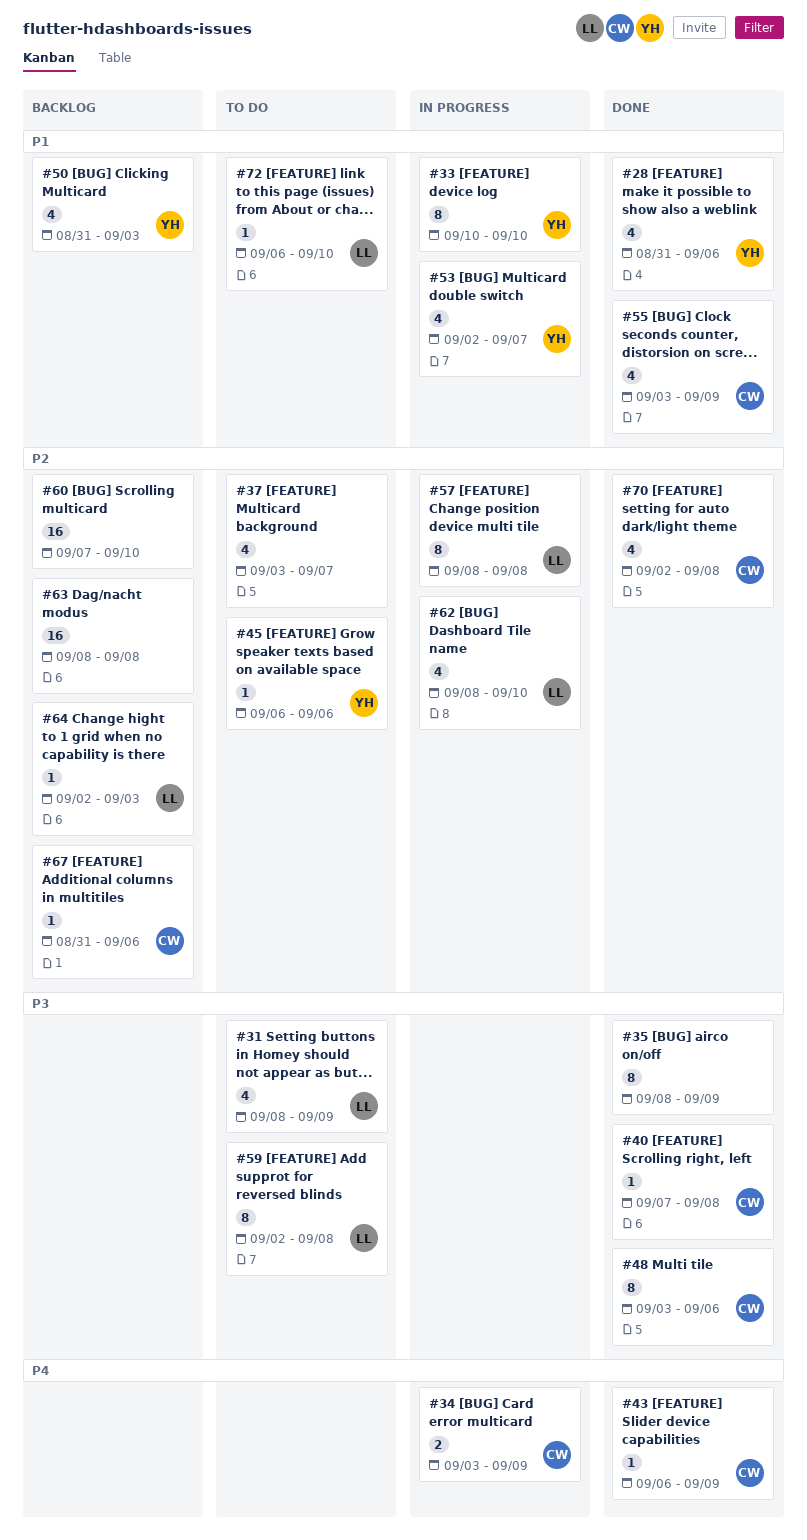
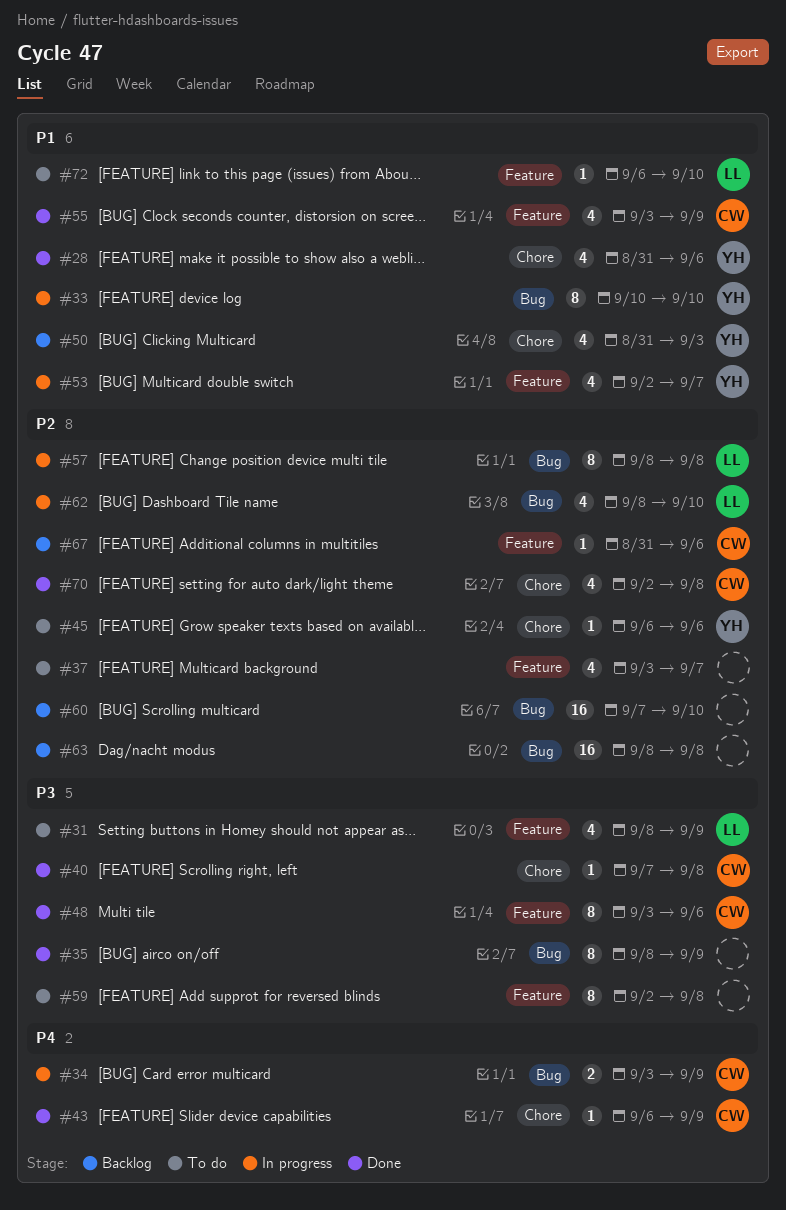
#59, owner: LL -> none
#64: present -> none

